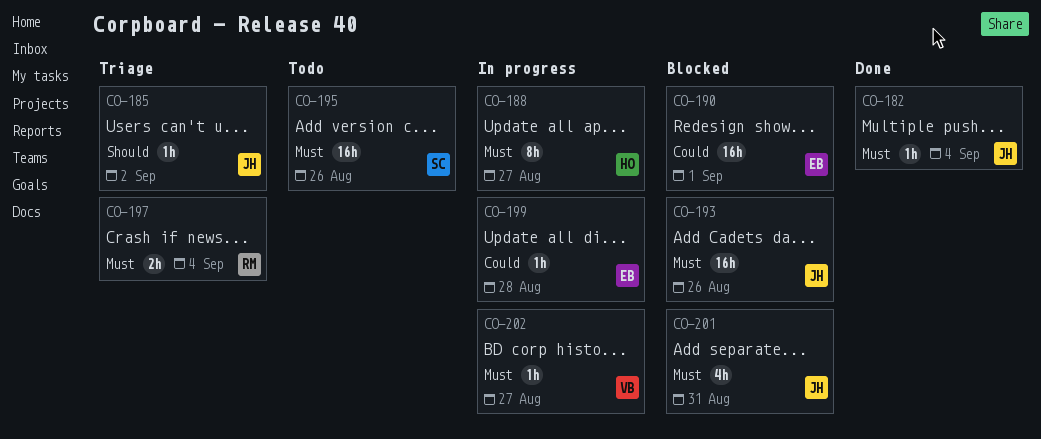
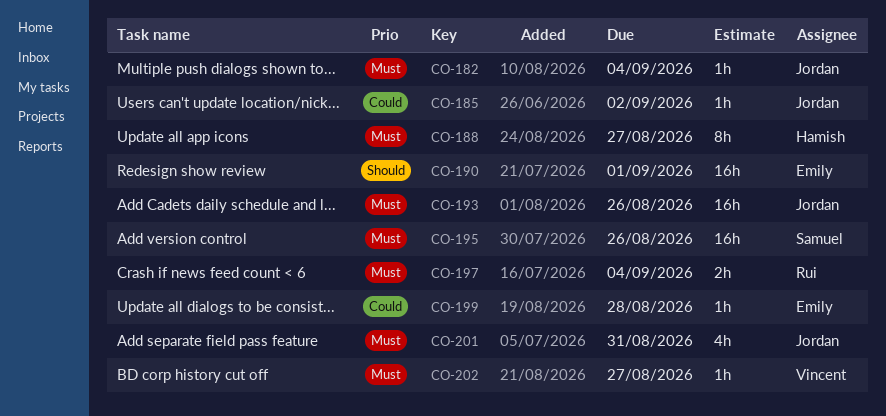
CO-185, priority: Should -> Could
CO-190, priority: Could -> Should

